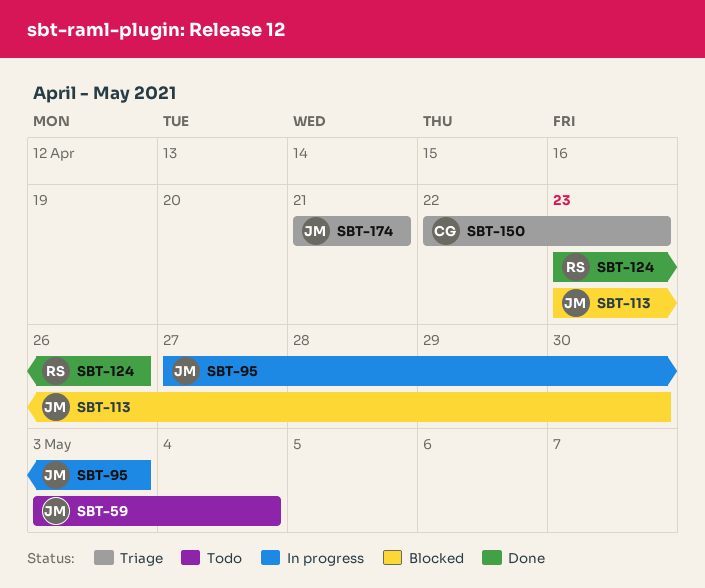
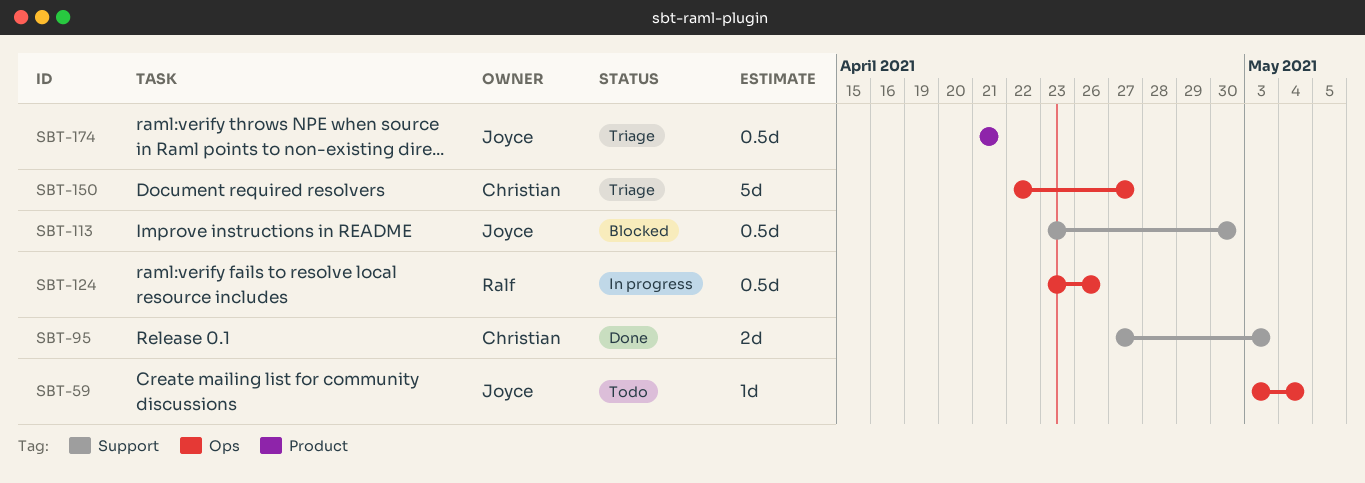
SBT-95, status: In progress -> Done
SBT-95, owner: Joyce -> Christian
SBT-124, status: Done -> In progress
SBT-150, due: Apr 23 -> Apr 27

